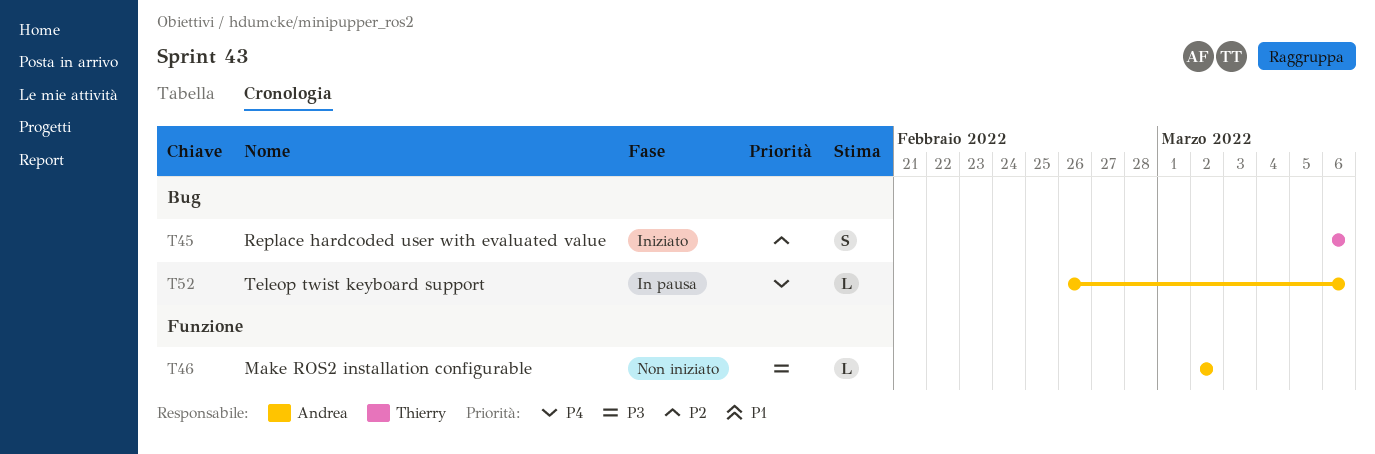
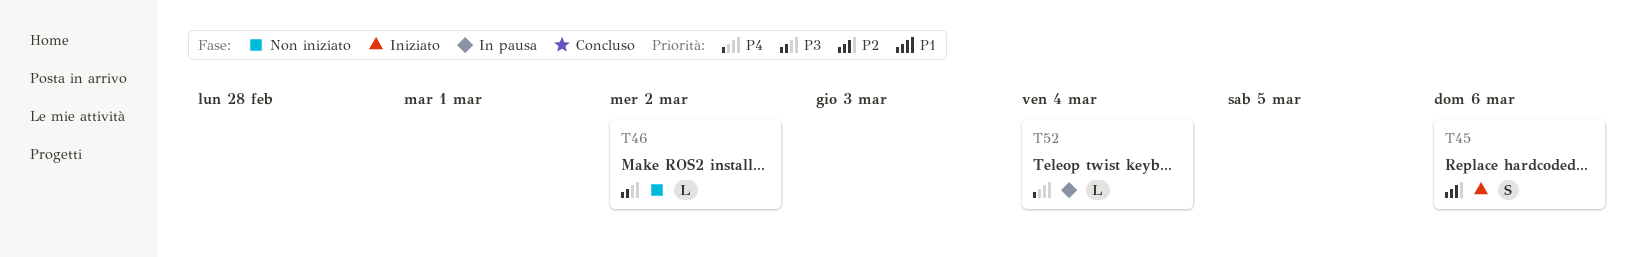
T52, due: Mar 6 -> Mar 4

